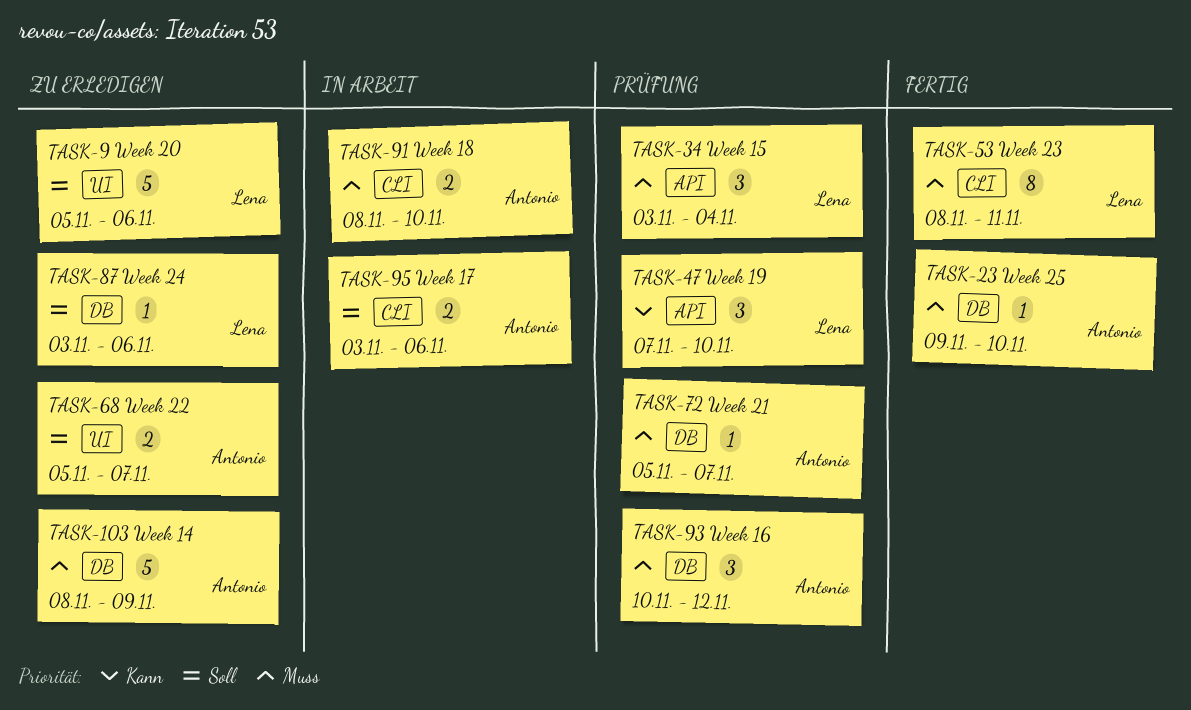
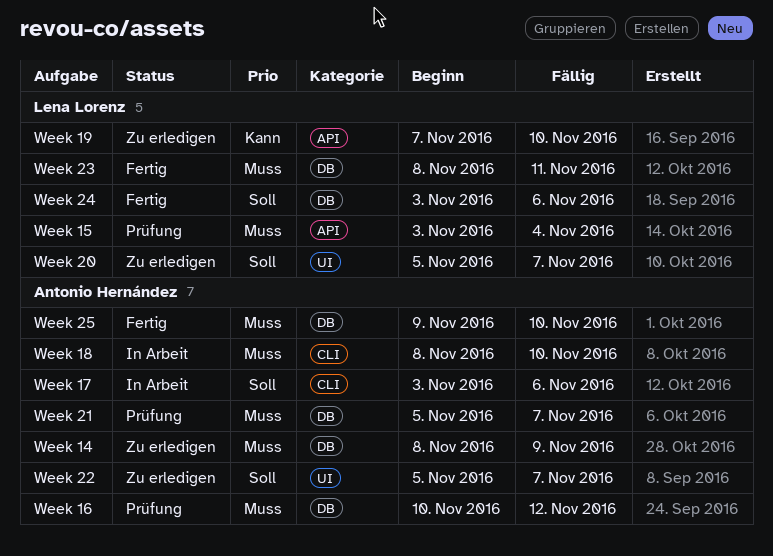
Week 19, status: Prüfung -> Zu erledigen
Week 20, due: Nov 6 -> Nov 7
Week 23, label: CLI -> DB
Week 24, status: Zu erledigen -> Fertig

